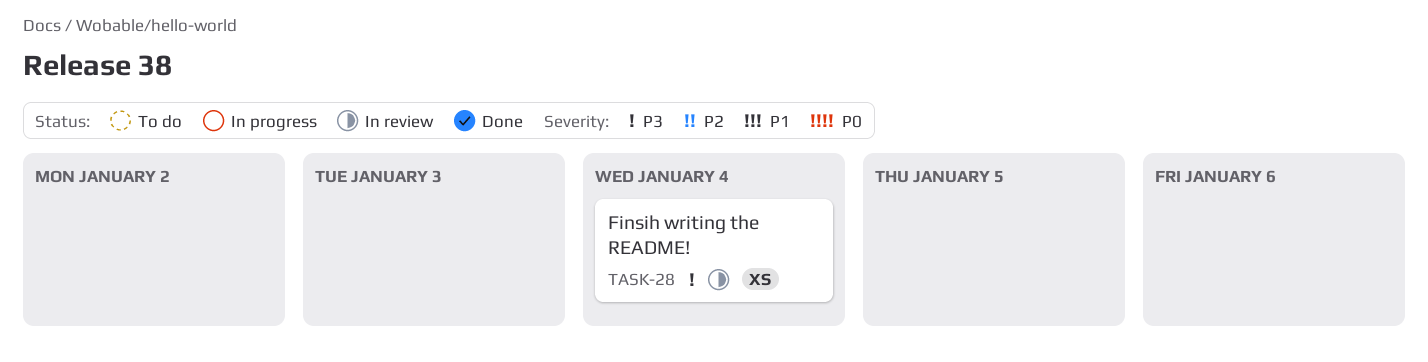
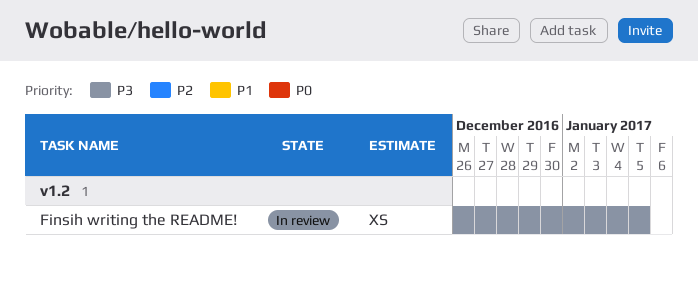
Finsih writing the README!, due: Jan 4 -> Jan 5

